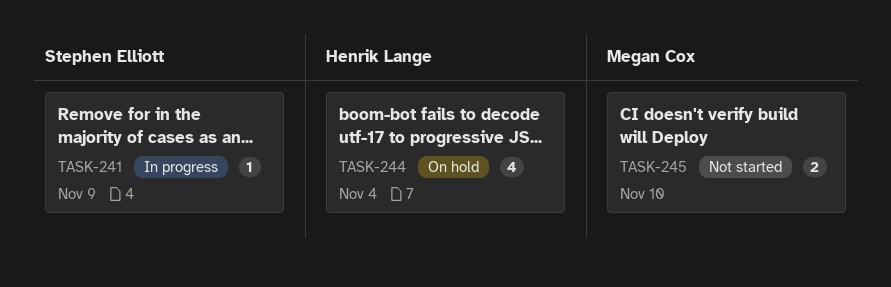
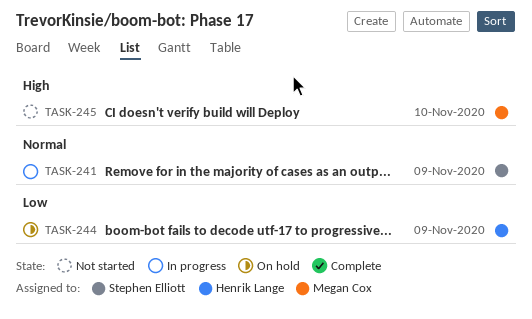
TASK-244, due: Nov 4 -> Nov 9

